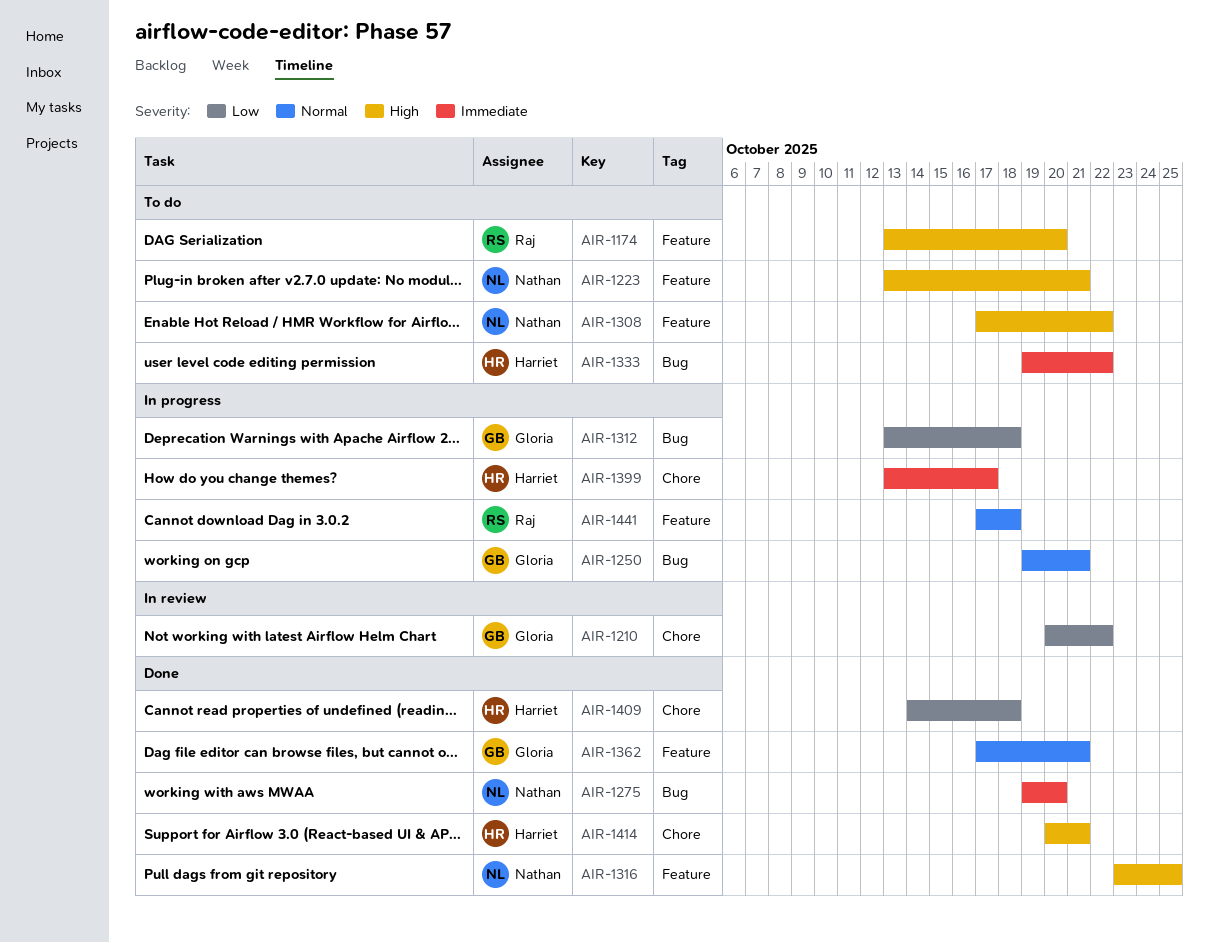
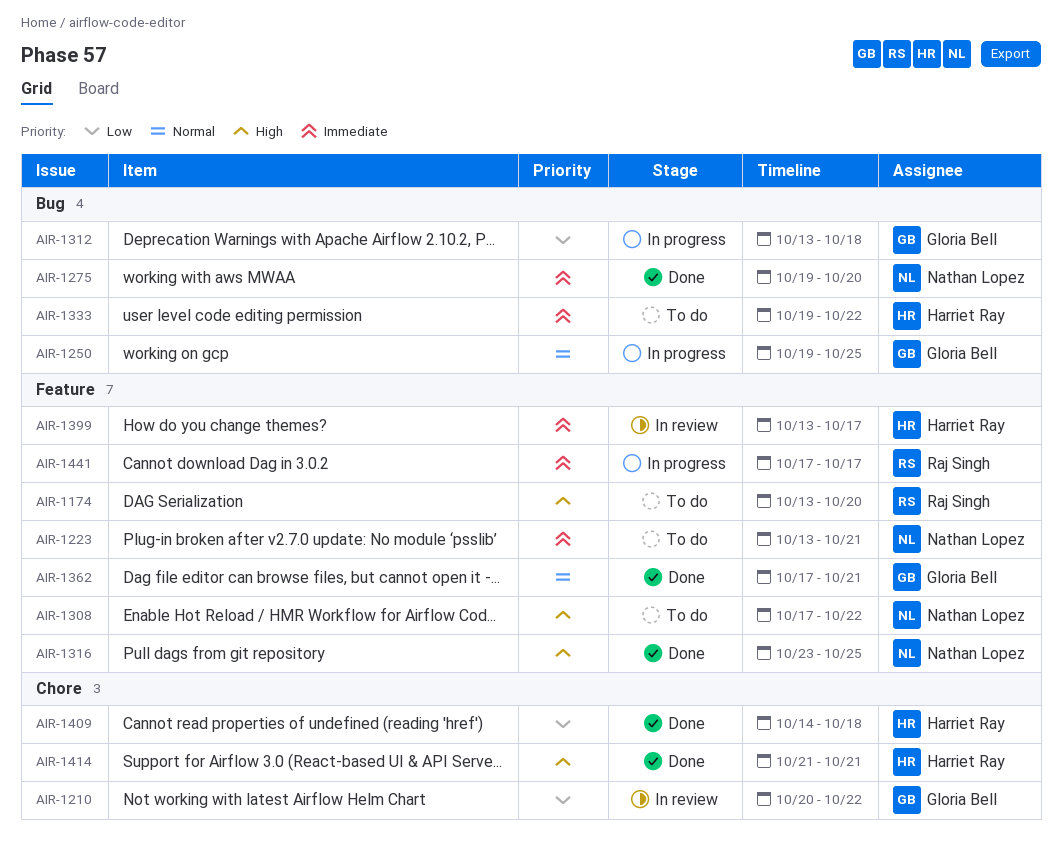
AIR-1223, priority: High -> Immediate
AIR-1250, due: Oct 21 -> Oct 25
AIR-1399, status: In progress -> In review
AIR-1399, label: Chore -> Feature
AIR-1414, start: Oct 20 -> Oct 21
AIR-1441, priority: Normal -> Immediate
AIR-1441, due: Oct 18 -> Oct 17

